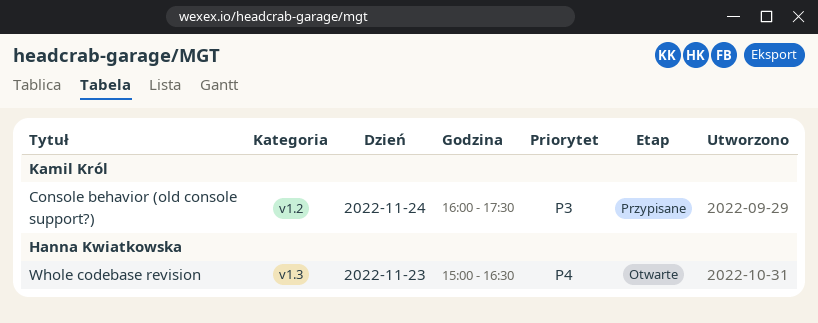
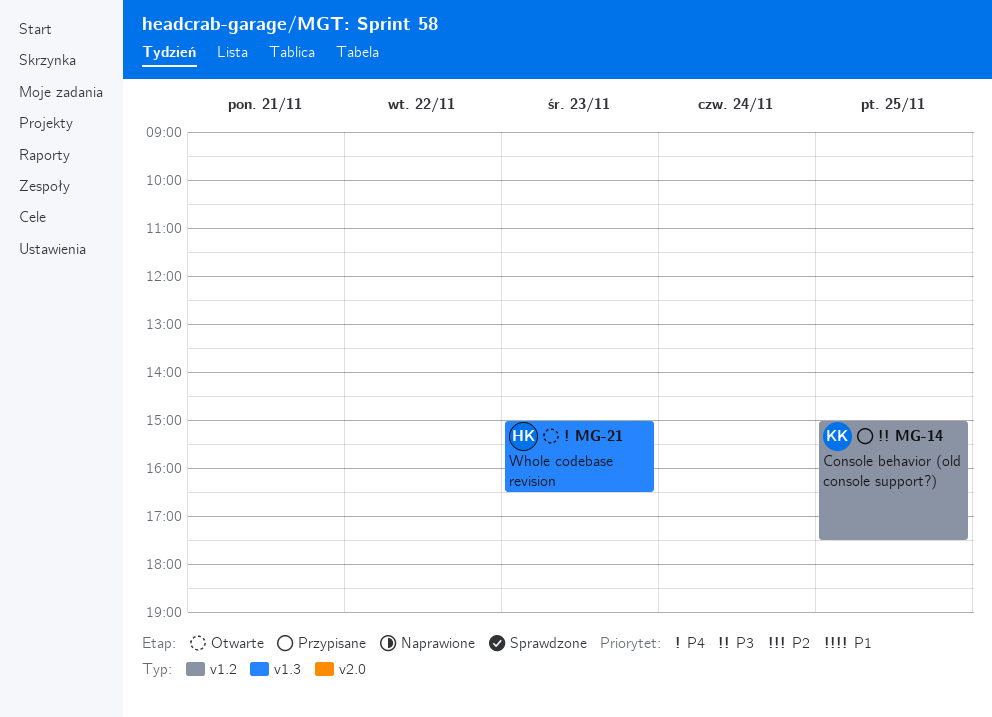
Console behavior (old console support?), day: Nov 24 -> Nov 25
Console behavior (old console support?), begins: 16:00 -> 15:00

